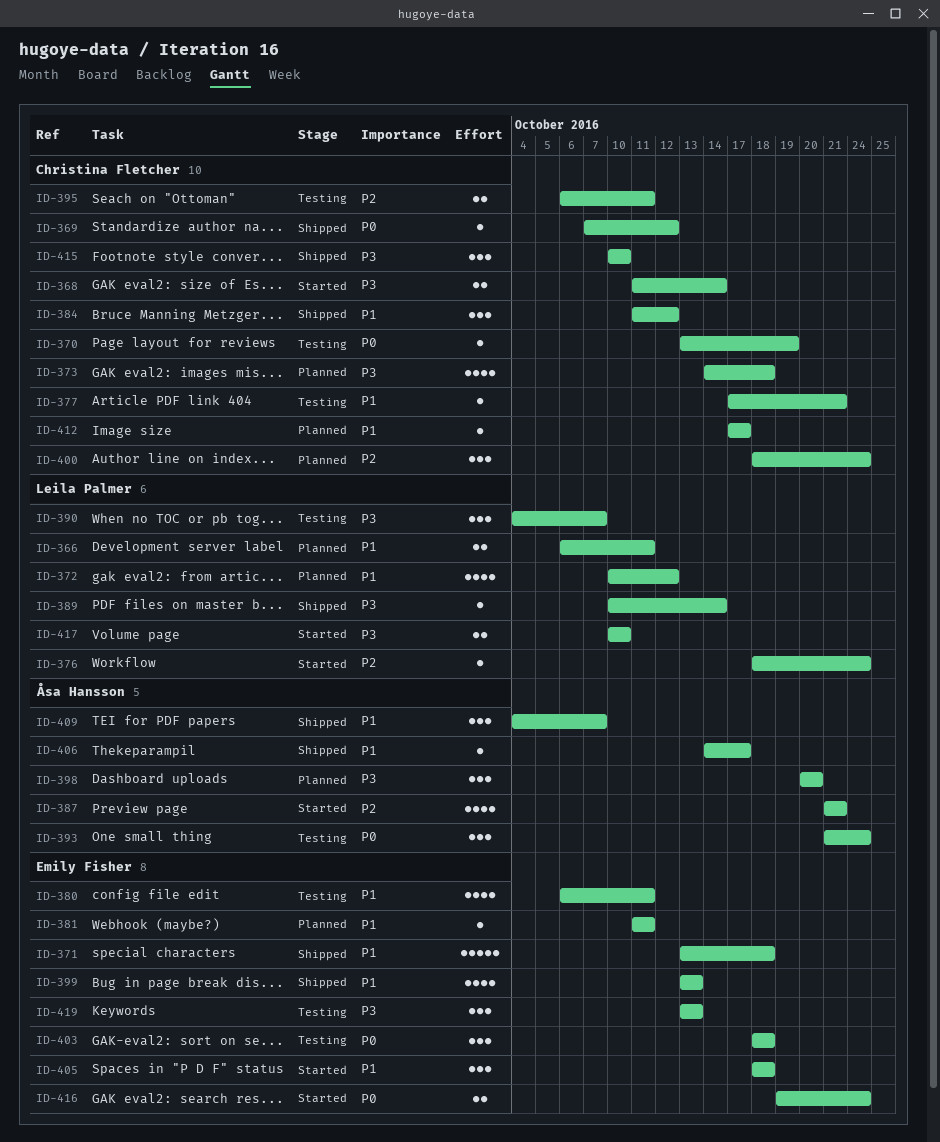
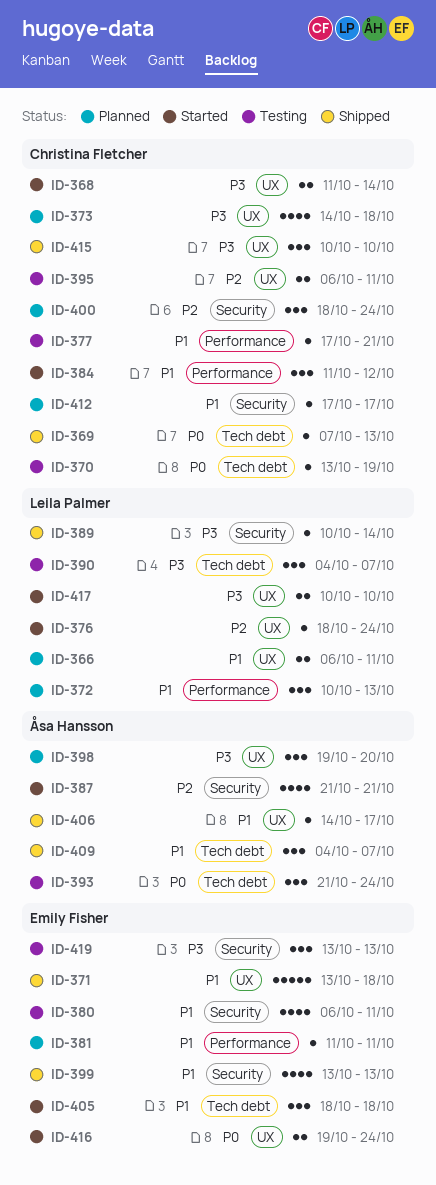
ID-369, due: Oct 12 -> Oct 13
ID-372, estimate: 4 -> 3
ID-372, due: Oct 12 -> Oct 13
ID-384, status: Shipped -> Started
ID-398, start: Oct 20 -> Oct 19
ID-403: present -> none

